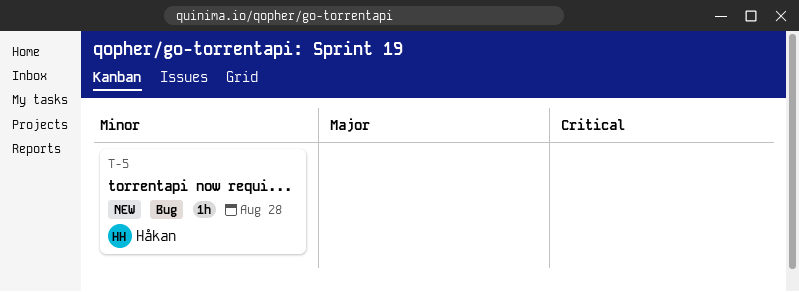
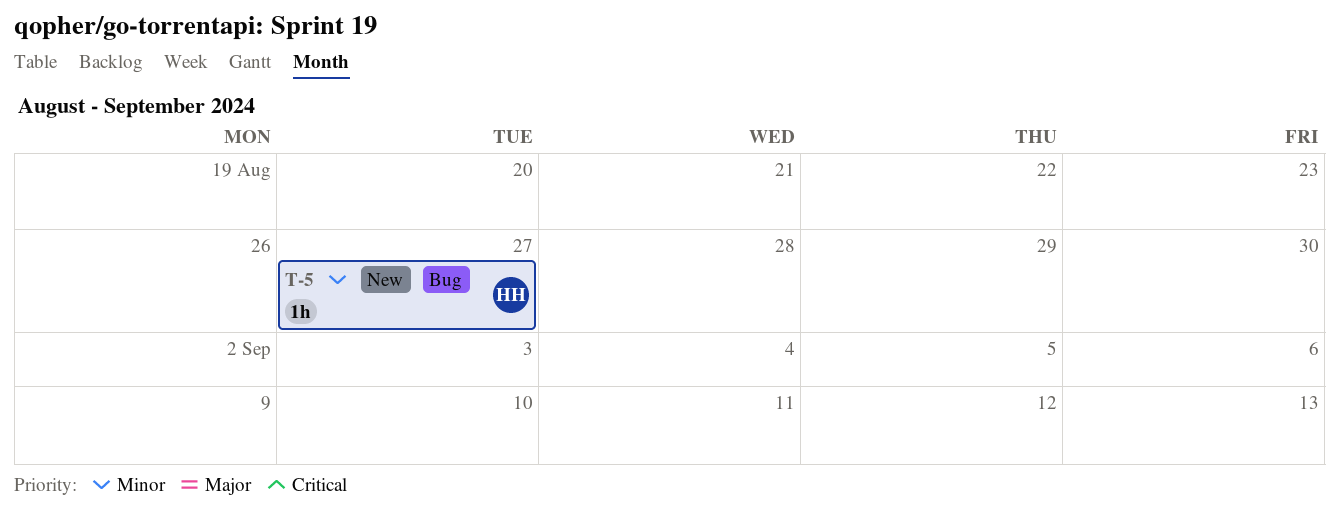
T-5, due: Aug 28 -> Aug 27

